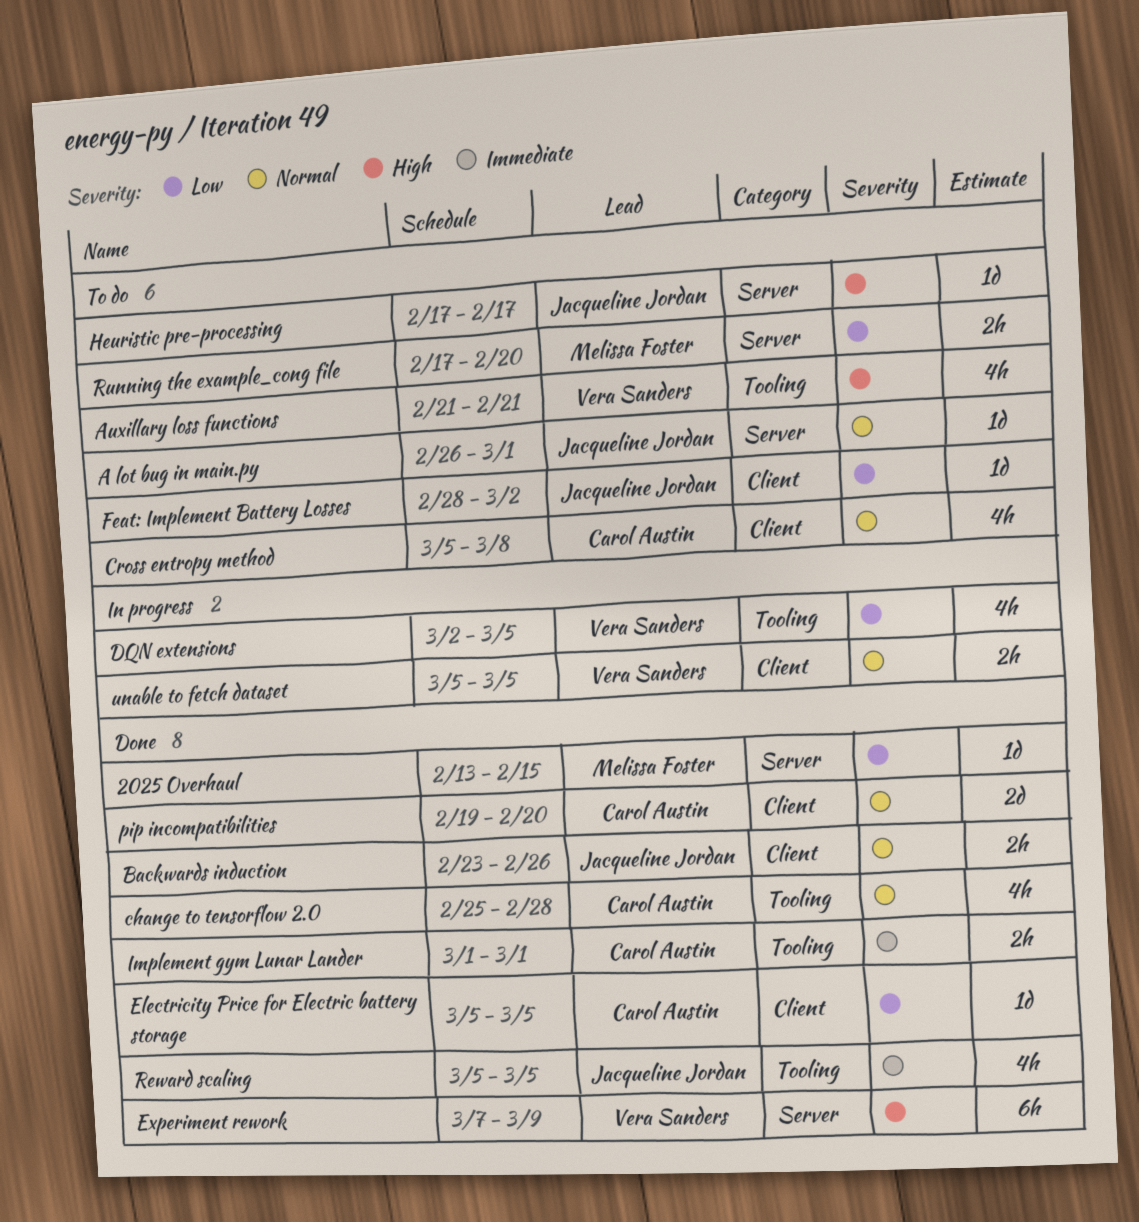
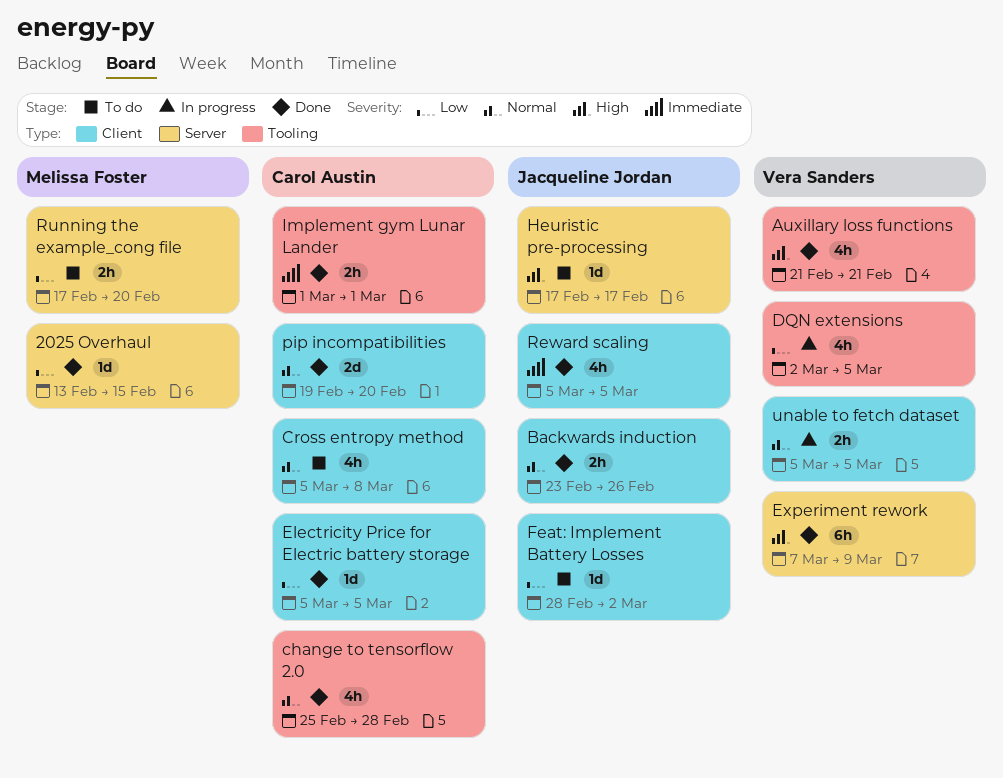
A lot bug in main.py: present -> none
Auxillary loss functions, status: To do -> Done
Reward scaling, label: Tooling -> Client

